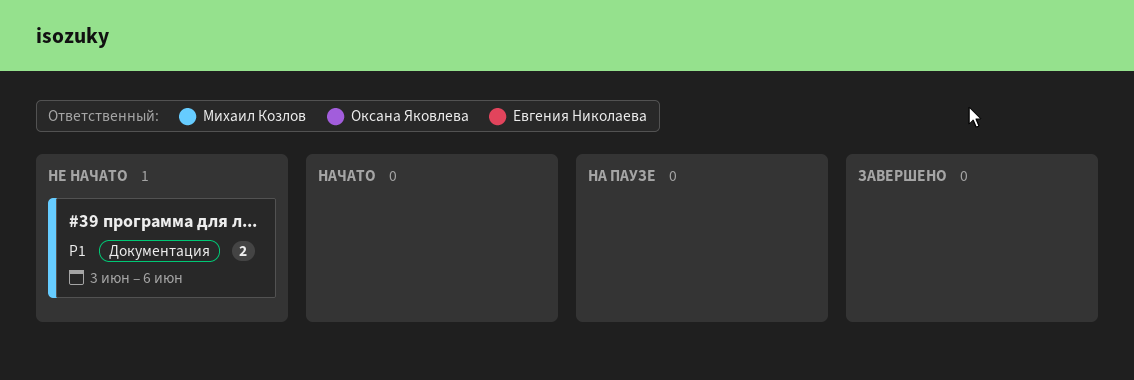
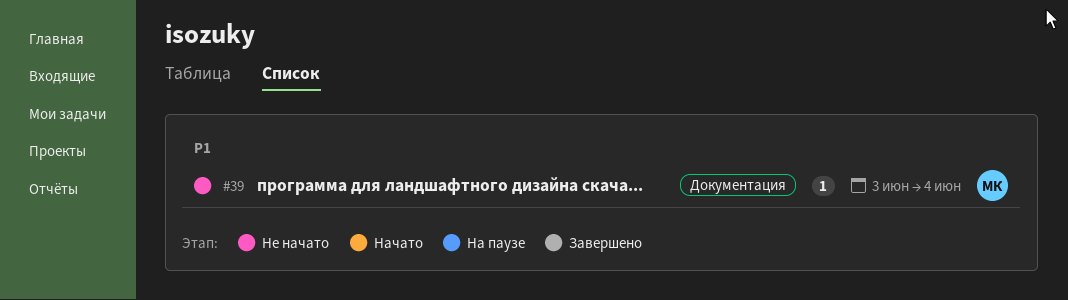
#39, estimate: 2 -> 1
#39, due: Jun 6 -> Jun 4

